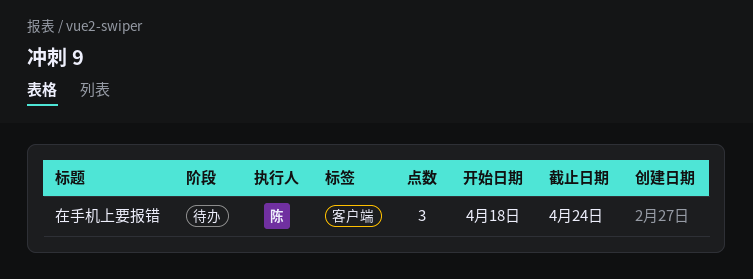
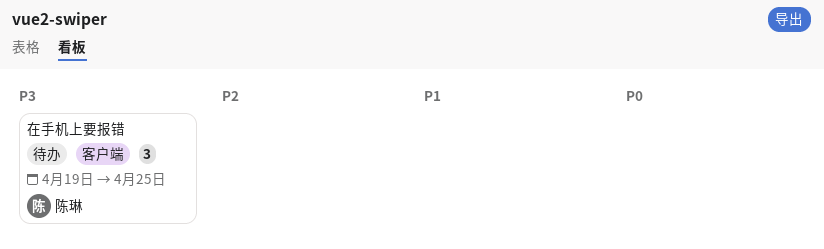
在手机上要报错, start: Apr 18 -> Apr 19
在手机上要报错, due: Apr 24 -> Apr 25

